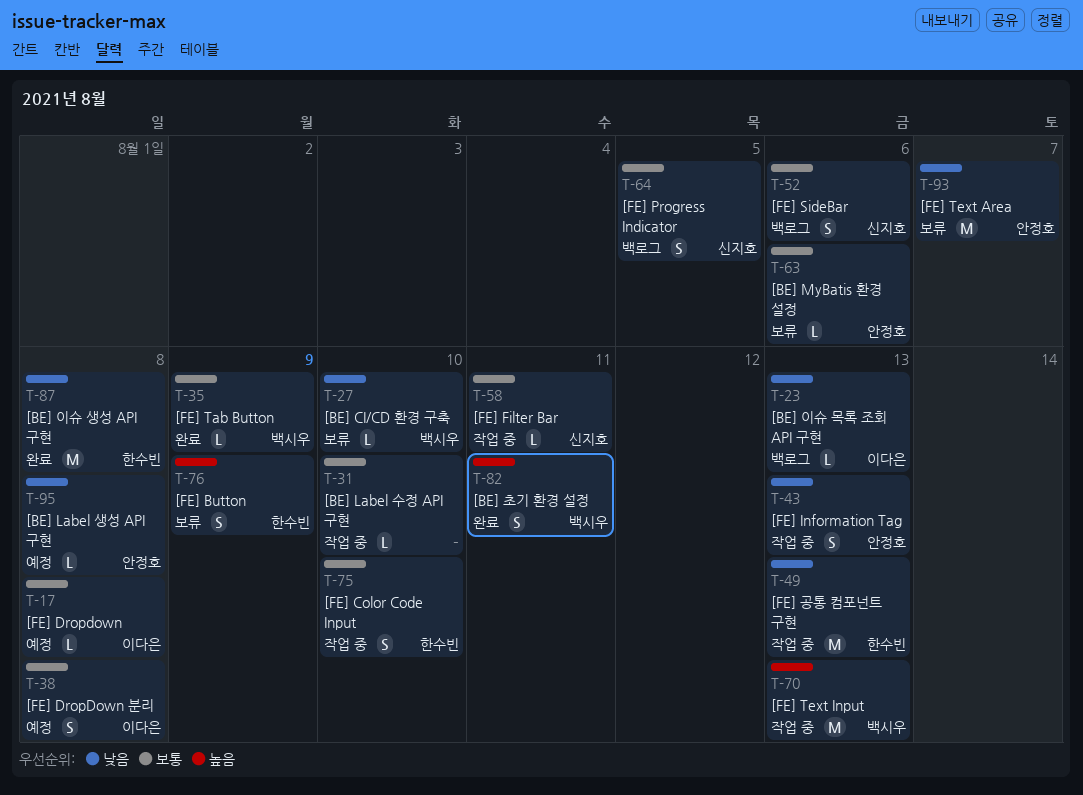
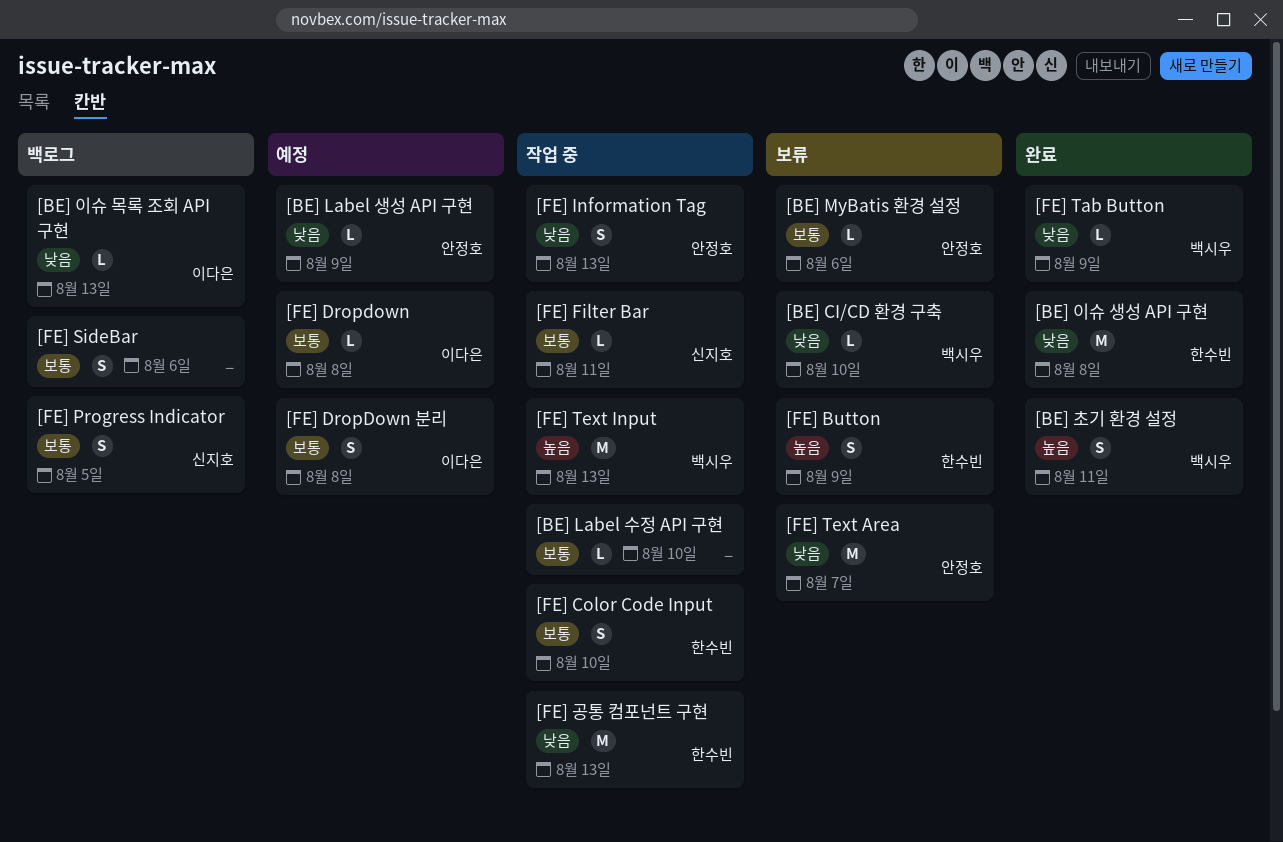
[BE] Label 생성 API 구현, due: Aug 8 -> Aug 9
[FE] SideBar, owner: 신지호 -> none
[FE] Tab Button, priority: 보통 -> 낮음

